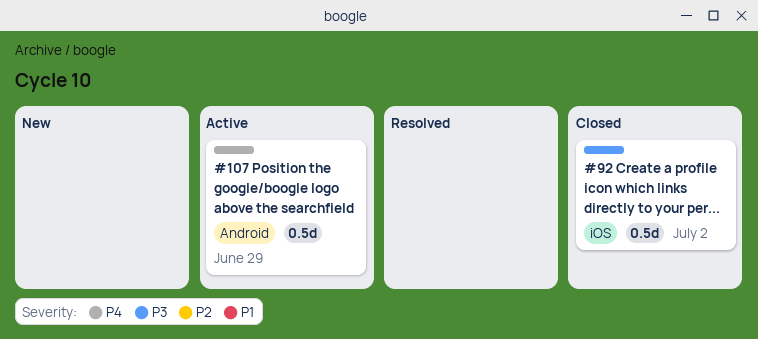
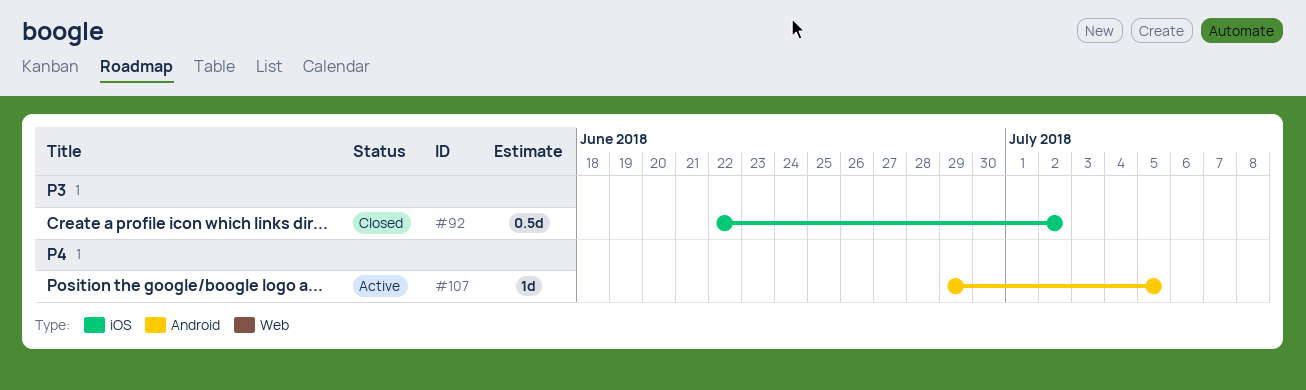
#107, estimate: 0.5d -> 1d
#107, due: Jun 29 -> Jul 5

